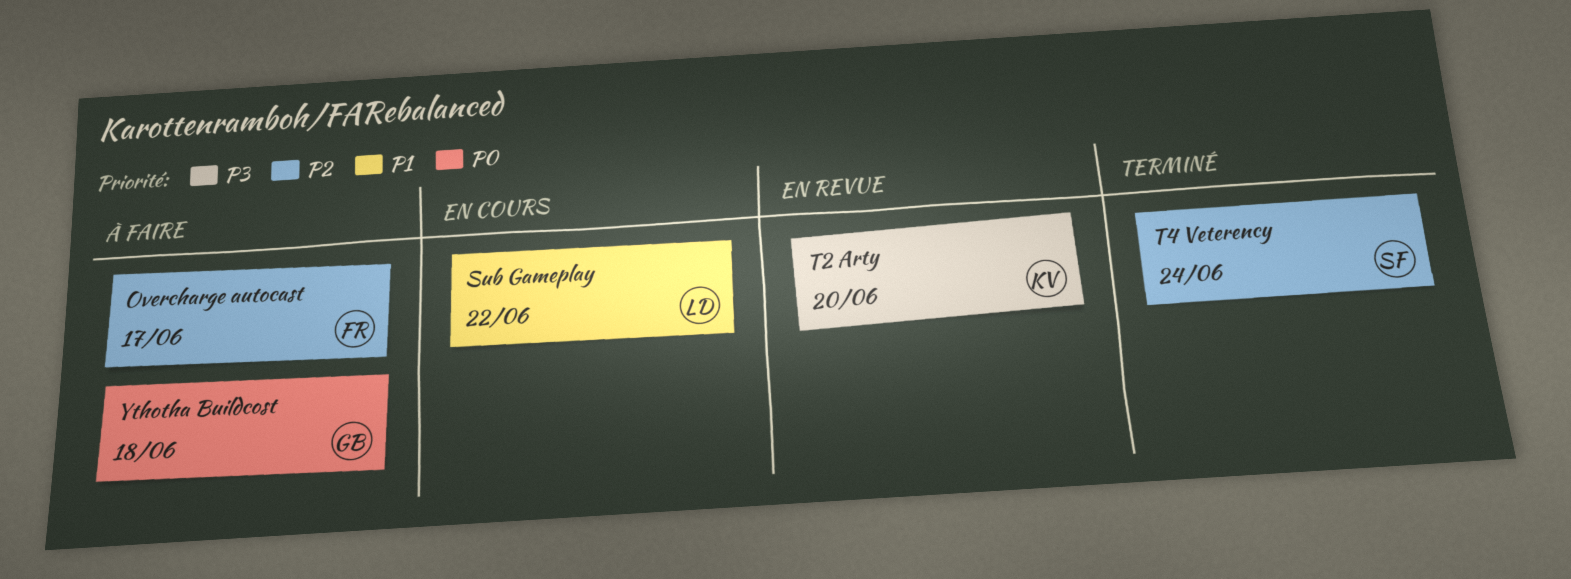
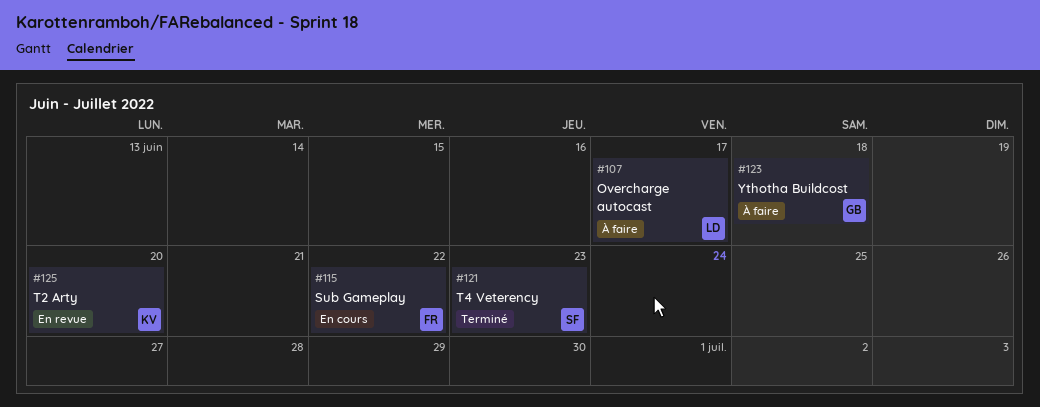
Overcharge autocast, owner: FR -> LD
Sub Gameplay, owner: LD -> FR
T4 Veterency, due: Jun 24 -> Jun 23

